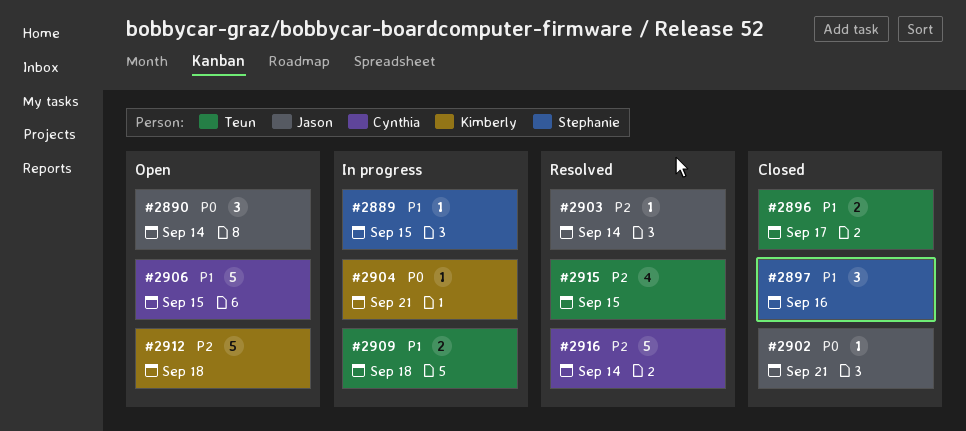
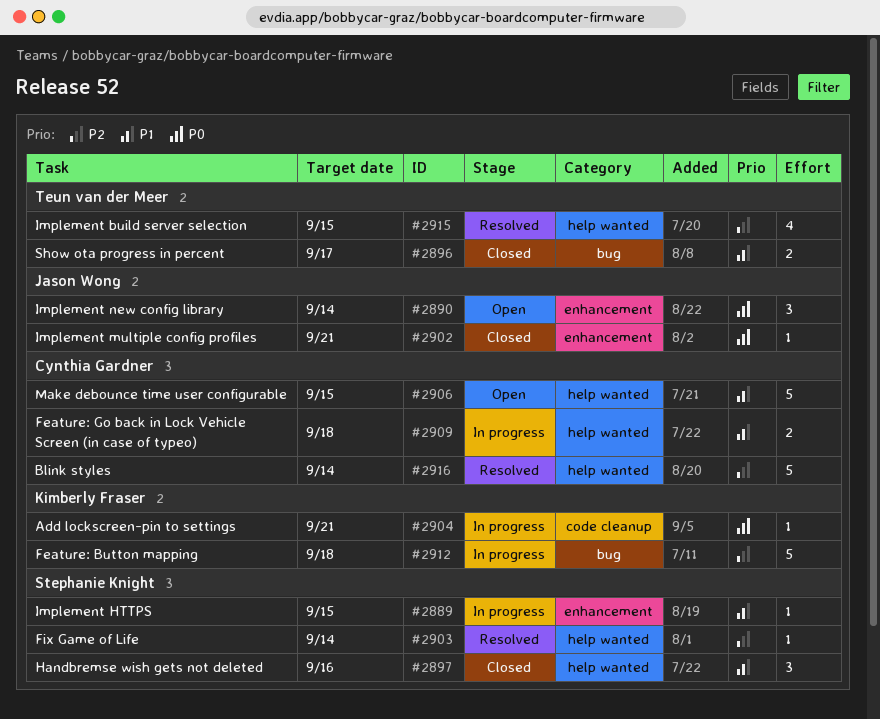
#2903, owner: Jason Wong -> Stephanie Knight
#2909, owner: Teun van der Meer -> Cynthia Gardner
#2912, status: Open -> In progress

